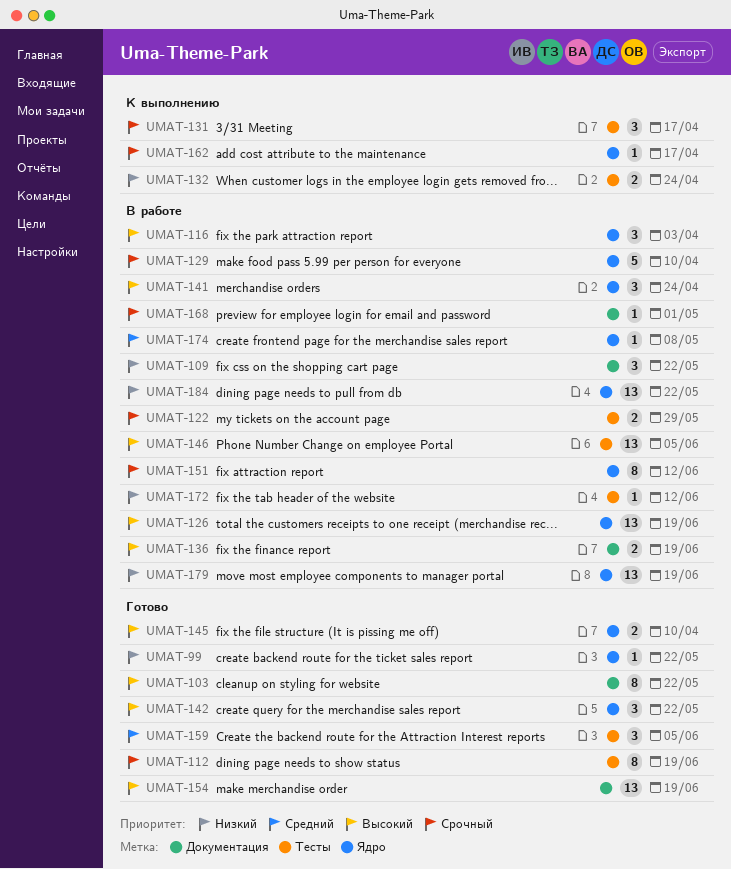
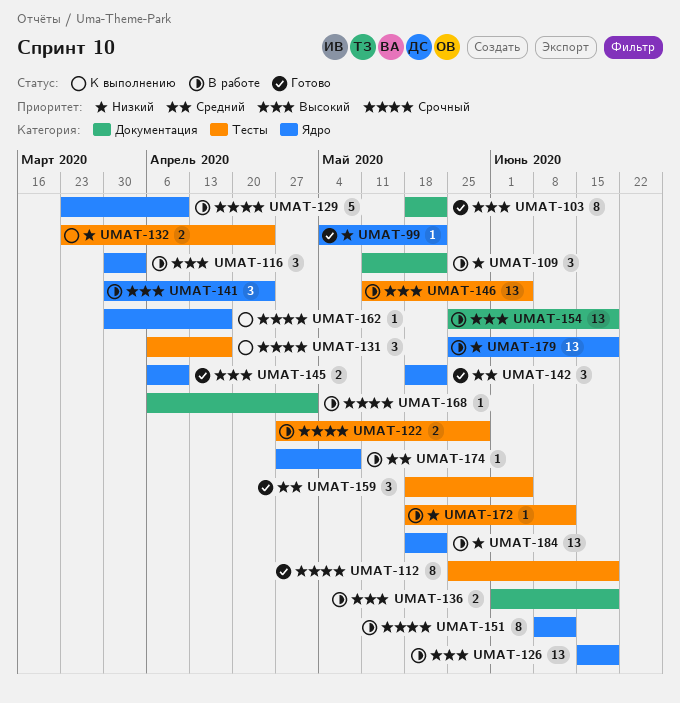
UMAT-142, priority: Высокий -> Средний
UMAT-154, status: Готово -> В работе

